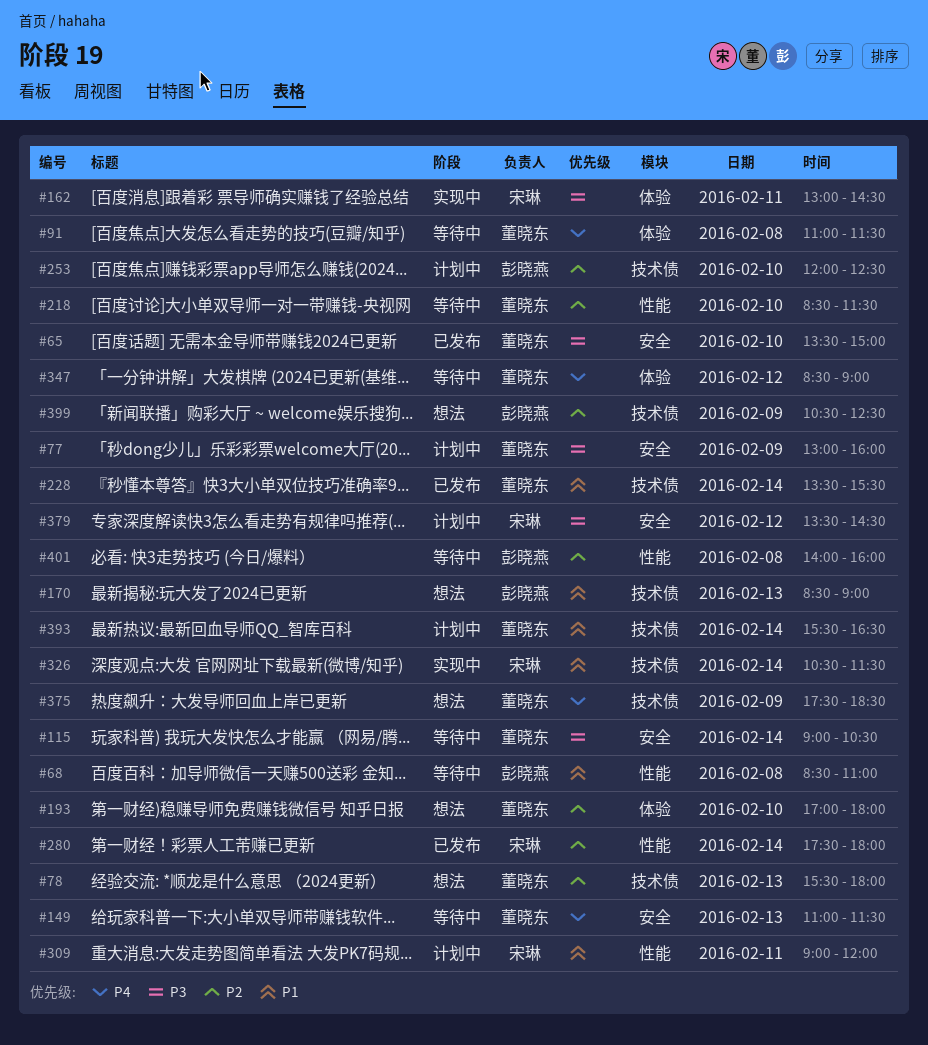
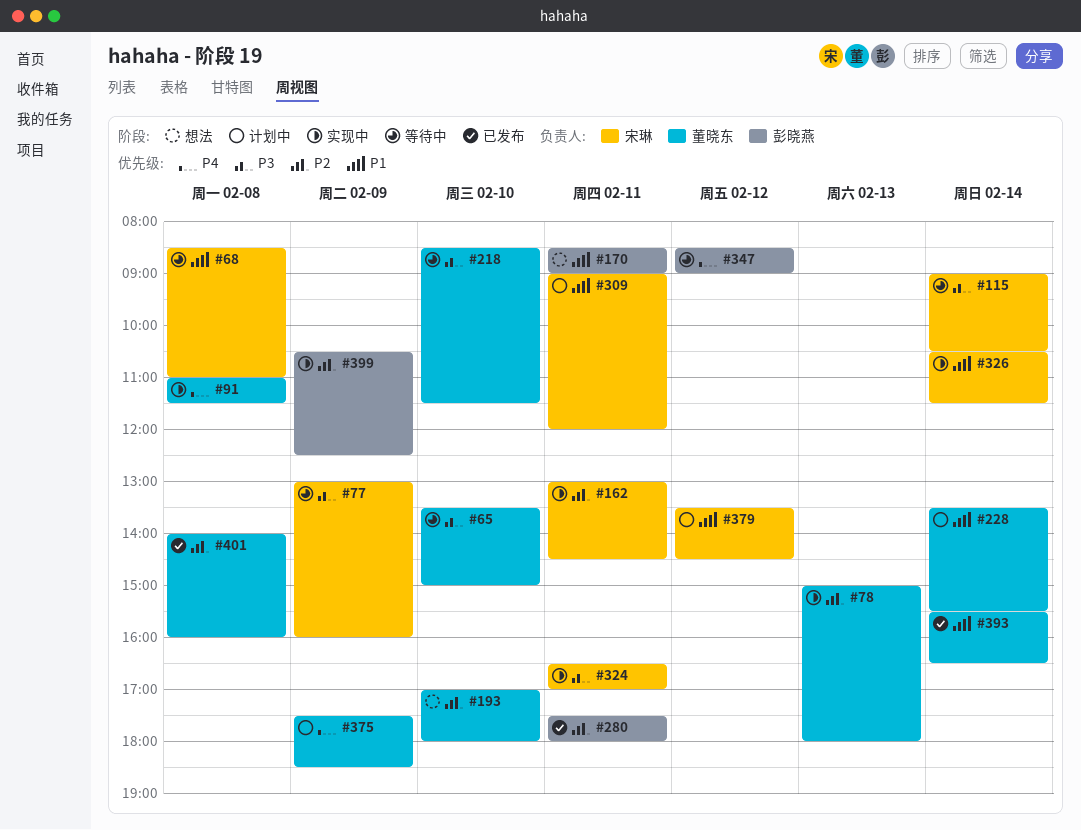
#65, status: 已发布 -> 等待中
#68, owner: 彭晓燕 -> 宋琳
#77, status: 计划中 -> 等待中
#77, owner: 董晓东 -> 宋琳
#78, status: 想法 -> 实现中
#78, begins: 15:30 -> 15:00
#91, status: 等待中 -> 实现中
#115, owner: 董晓东 -> 宋琳
#149: present -> none
#162, priority: P3 -> P2
#170, day: Feb 13 -> Feb 11
#218, priority: P2 -> P3
#228, status: 已发布 -> 计划中
#253: present -> none
#280, owner: 宋琳 -> 彭晓燕
#280, day: Feb 14 -> Feb 11
#324: none -> present
#347, owner: 董晓东 -> 彭晓燕
#375, status: 想法 -> 计划中
#379, priority: P3 -> P1
#393, status: 计划中 -> 已发布
#399, status: 想法 -> 实现中
#401, status: 等待中 -> 已发布
#401, owner: 彭晓燕 -> 董晓东

